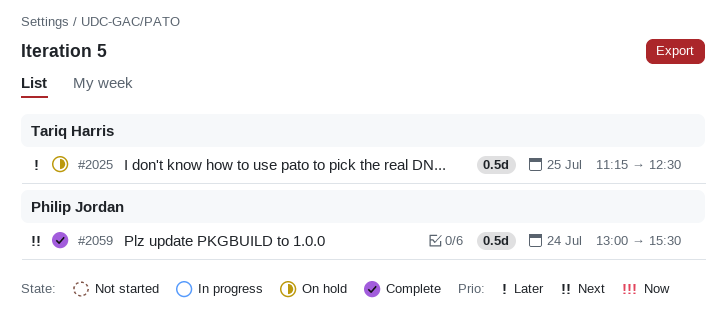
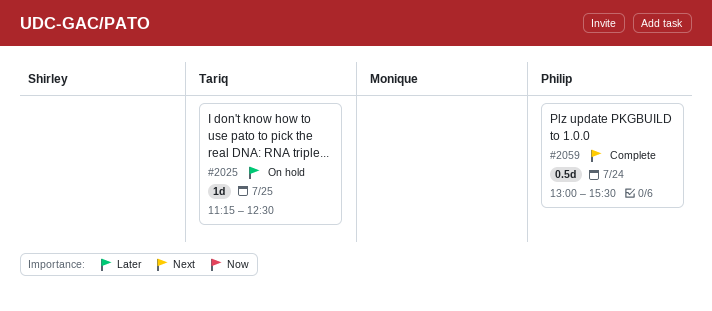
#2025, estimate: 0.5d -> 1d

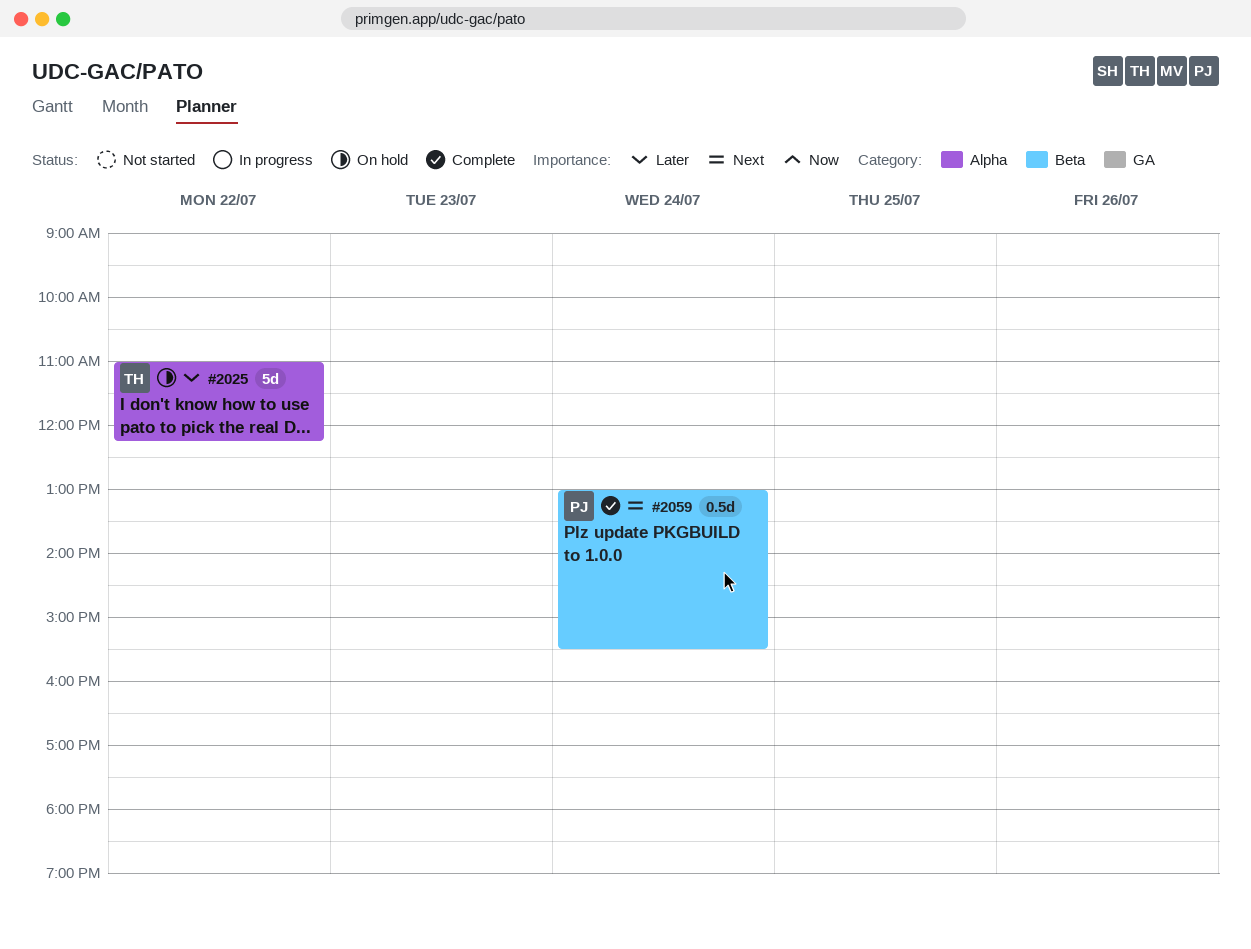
#2025, estimate: 1d -> 5d
#2025, day: Jul 25 -> Jul 22
#2025, begins: 11:15 -> 11:00
#2025, ends: 12:30 -> 12:15

